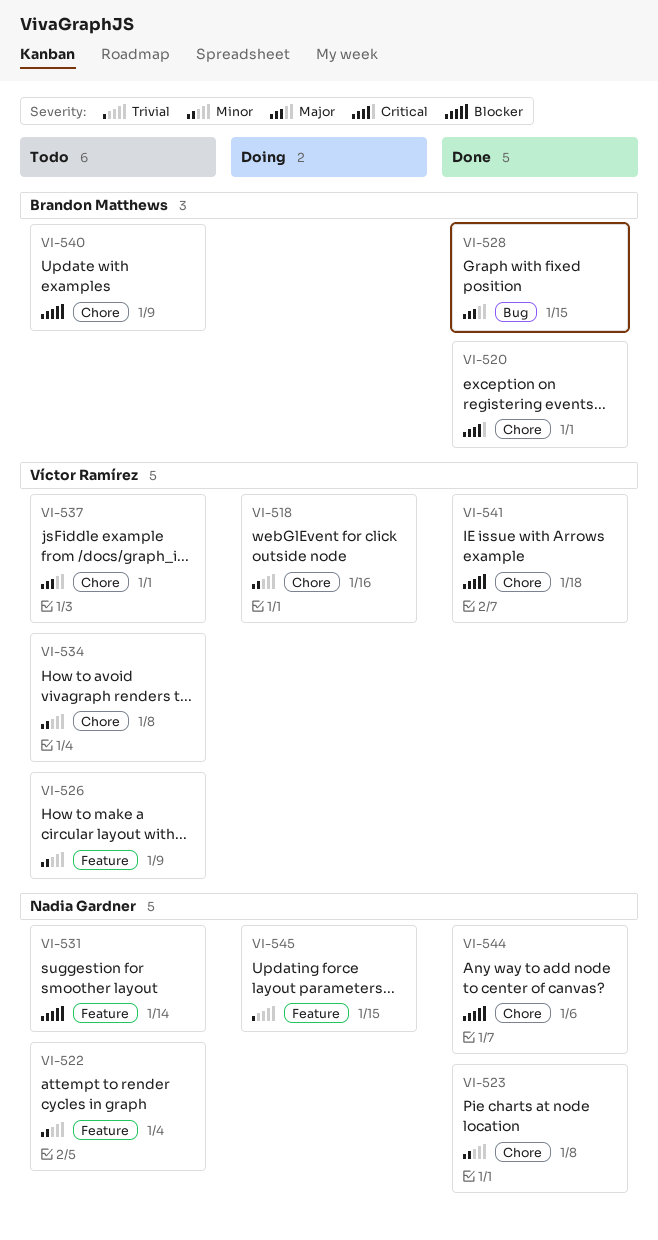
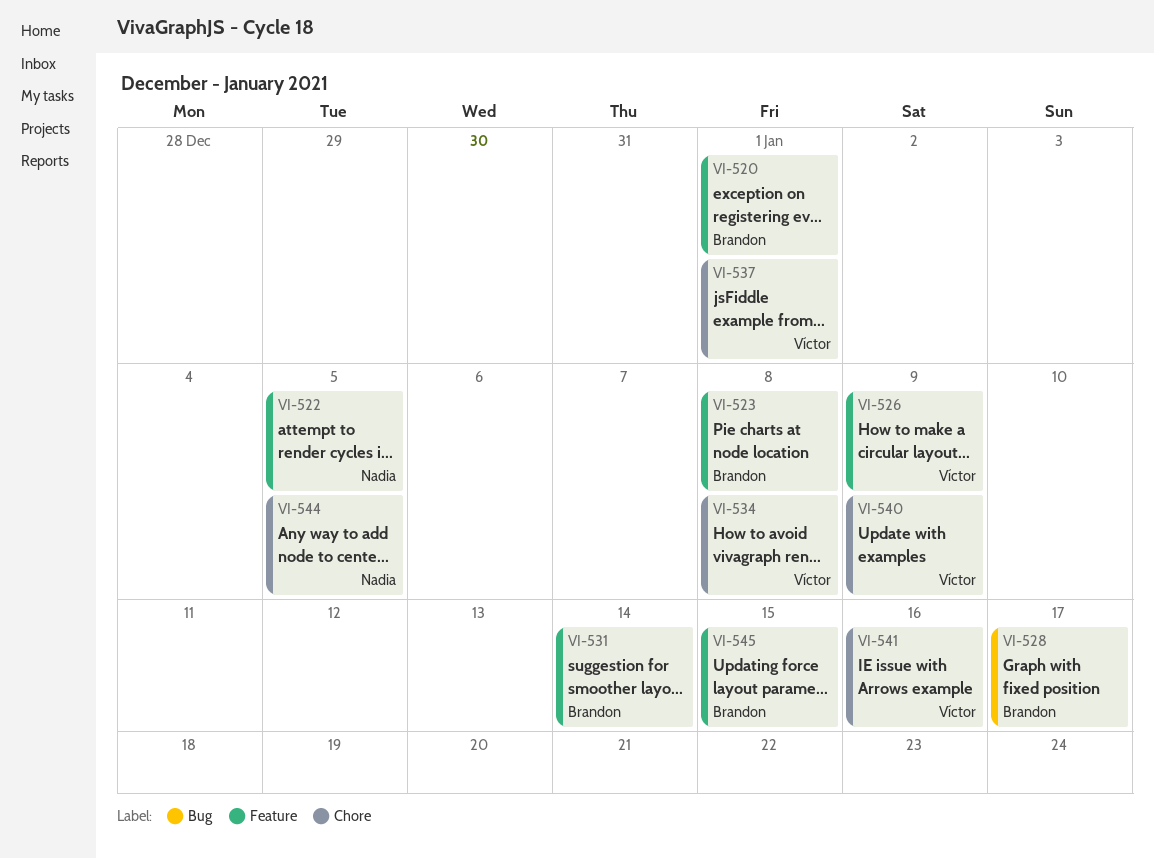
VI-518: present -> none
VI-520, label: Chore -> Feature
VI-522, due: Jan 4 -> Jan 5
VI-523, owner: Nadia Gardner -> Brandon Matthews
VI-523, label: Chore -> Feature
VI-528, due: Jan 15 -> Jan 17
VI-531, owner: Nadia Gardner -> Brandon Matthews
VI-540, owner: Brandon Matthews -> Víctor Ramírez
VI-541, due: Jan 18 -> Jan 16
VI-544, due: Jan 6 -> Jan 5
VI-545, owner: Nadia Gardner -> Brandon Matthews

